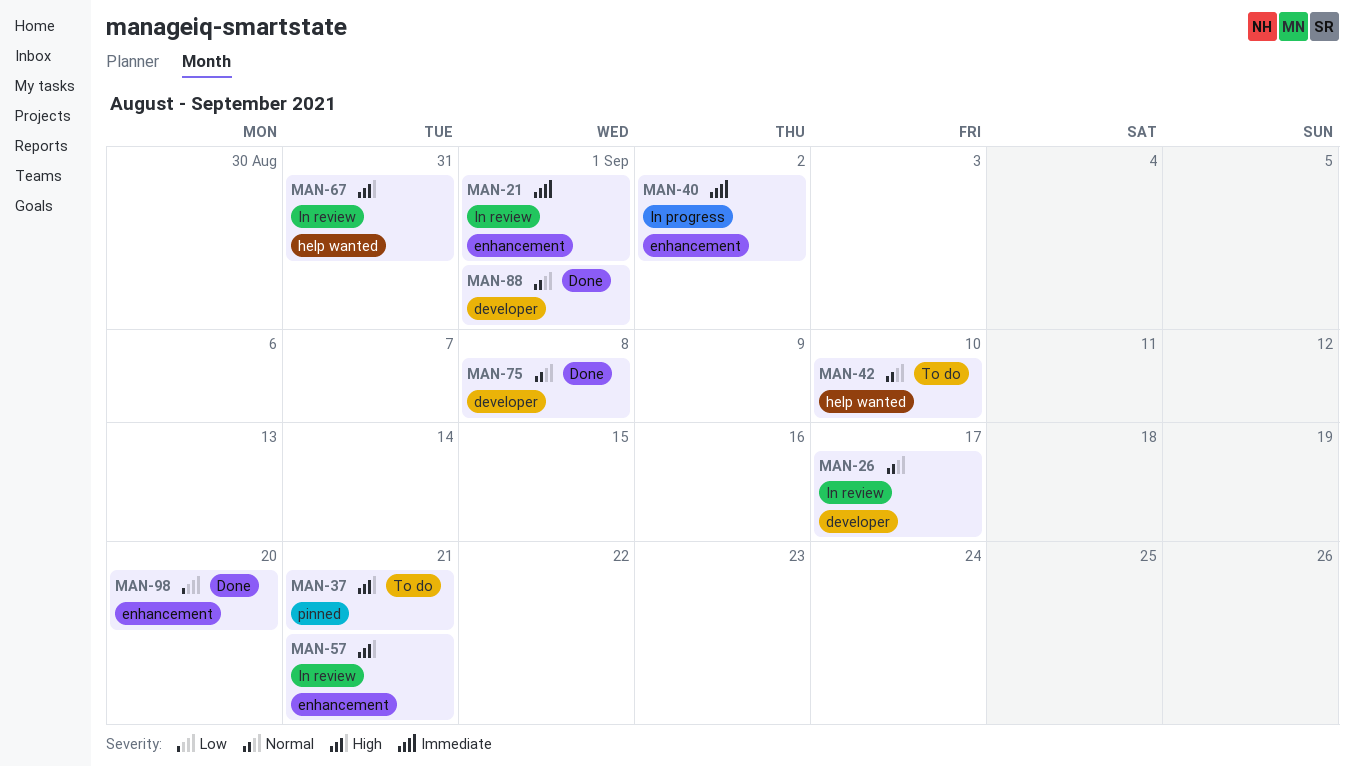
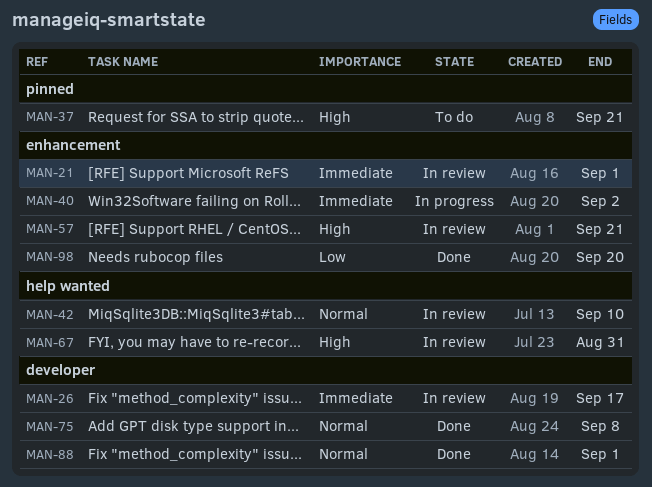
MAN-26, priority: Normal -> Immediate
MAN-42, status: To do -> In review

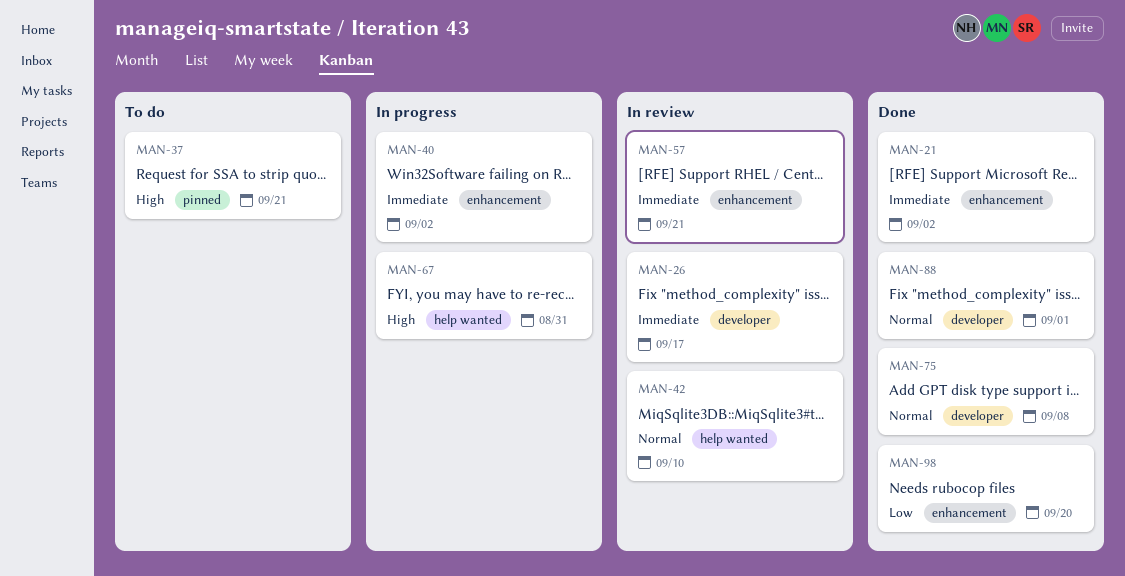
MAN-21, status: In review -> Done
MAN-21, due: Sep 1 -> Sep 2
MAN-57, priority: High -> Immediate
MAN-67, status: In review -> In progress

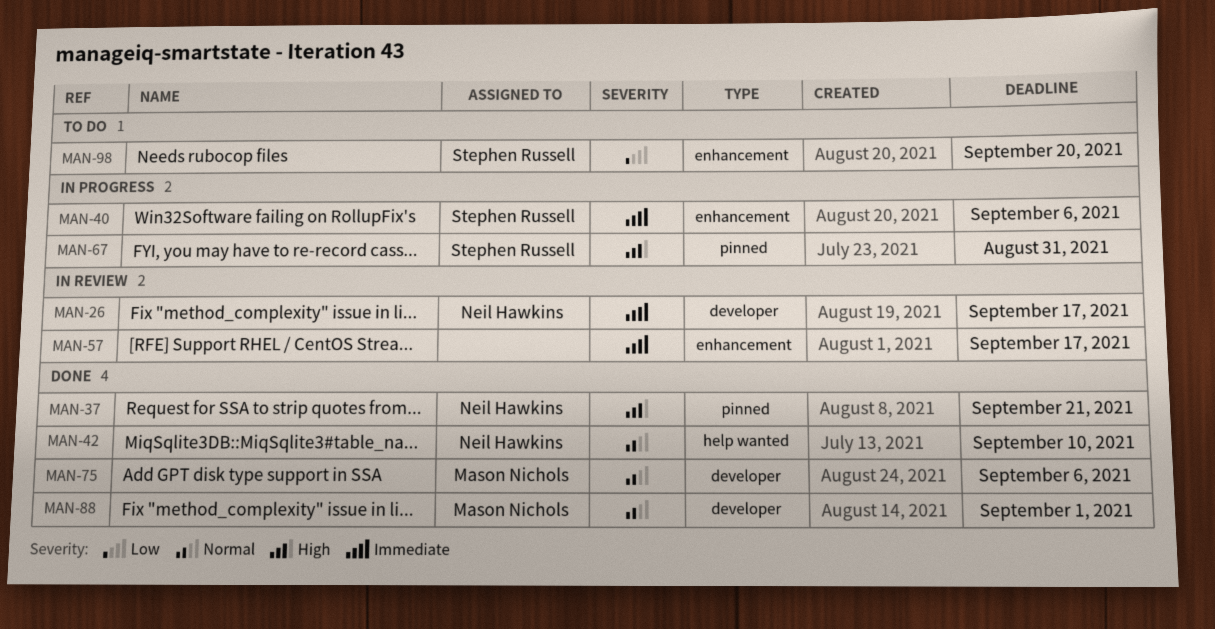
MAN-21: present -> none
MAN-37, status: To do -> Done
MAN-40, due: Sep 2 -> Sep 6
MAN-42, status: In review -> Done
MAN-57, due: Sep 21 -> Sep 17
MAN-67, label: help wanted -> pinned
MAN-75, due: Sep 8 -> Sep 6
MAN-98, status: Done -> To do

